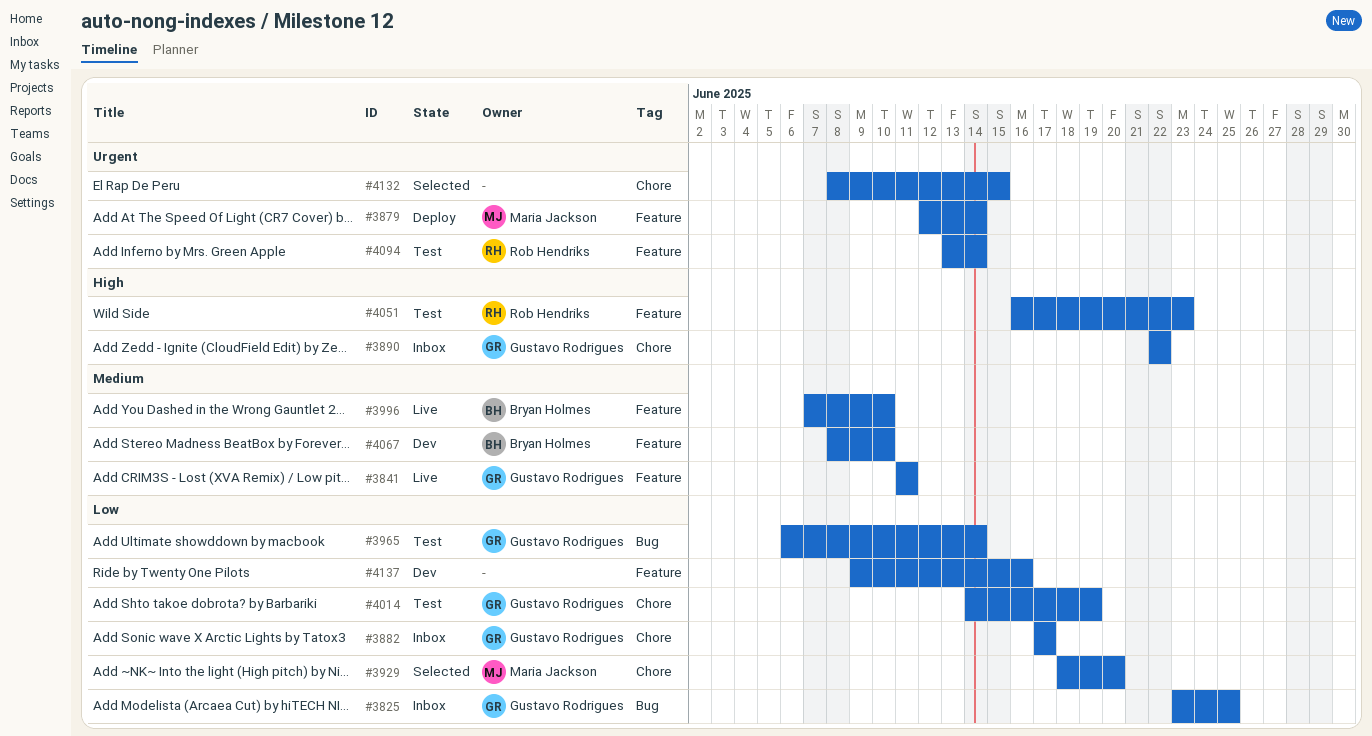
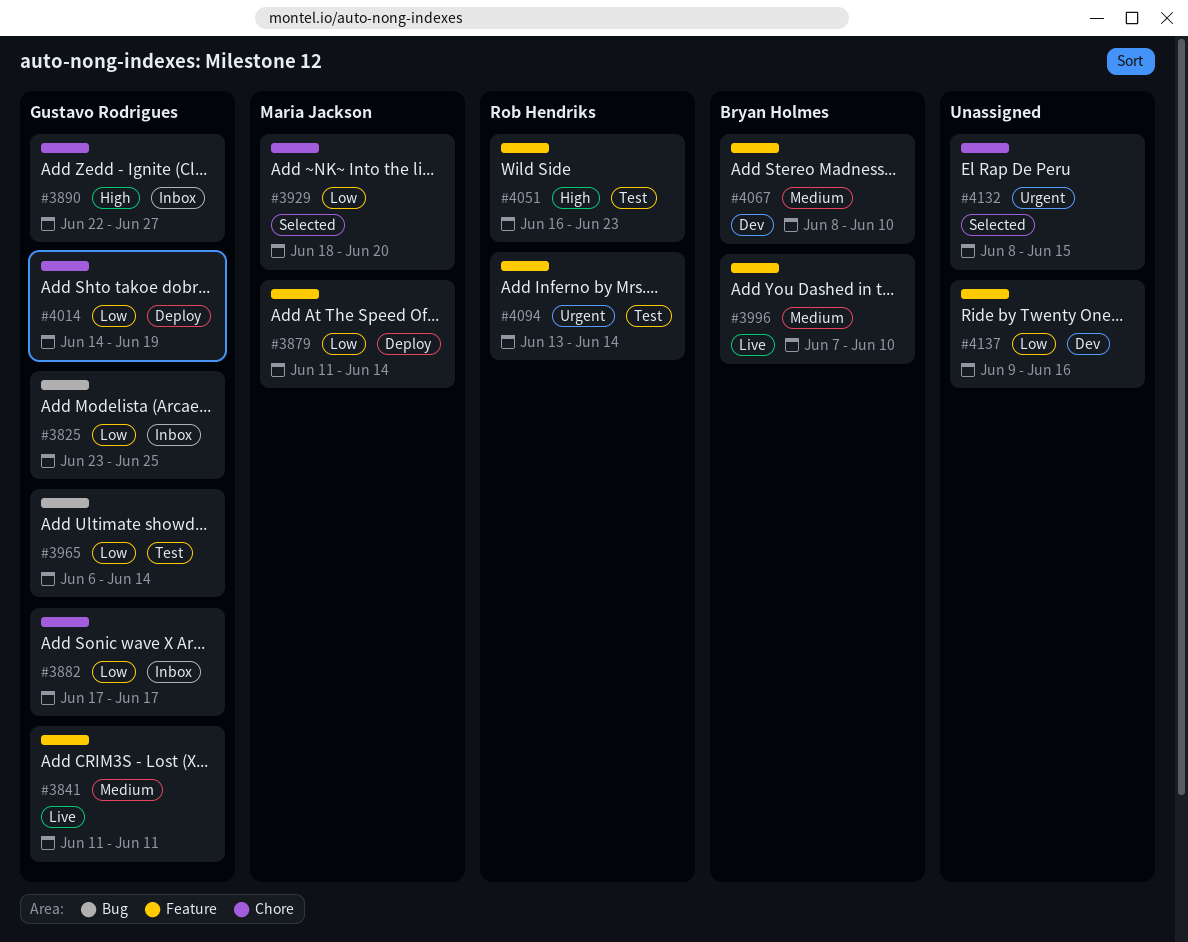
#3879, priority: Urgent -> Low
#3879, start: Jun 12 -> Jun 11
#3890, due: Jun 22 -> Jun 27
#4014, status: Test -> Deploy

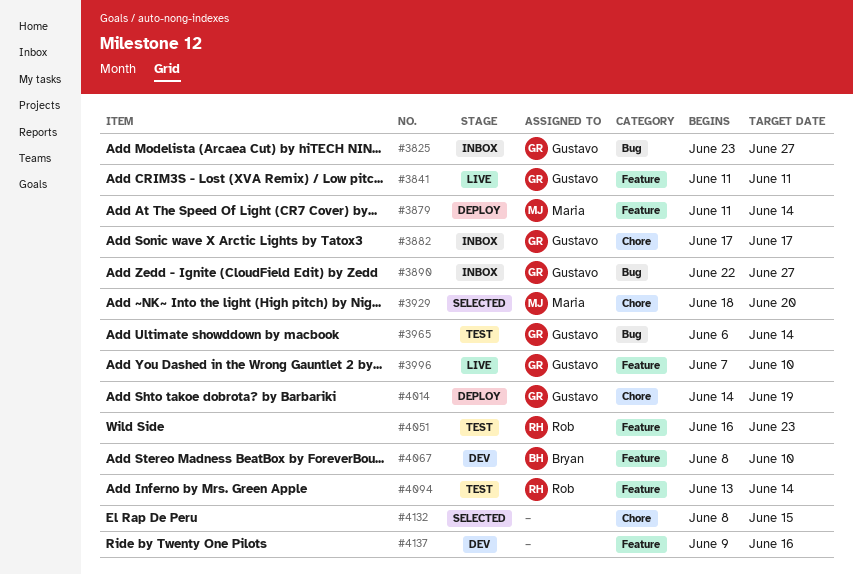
#3825, due: Jun 25 -> Jun 27
#3890, label: Chore -> Bug
#3996, owner: Bryan Holmes -> Gustavo Rodrigues

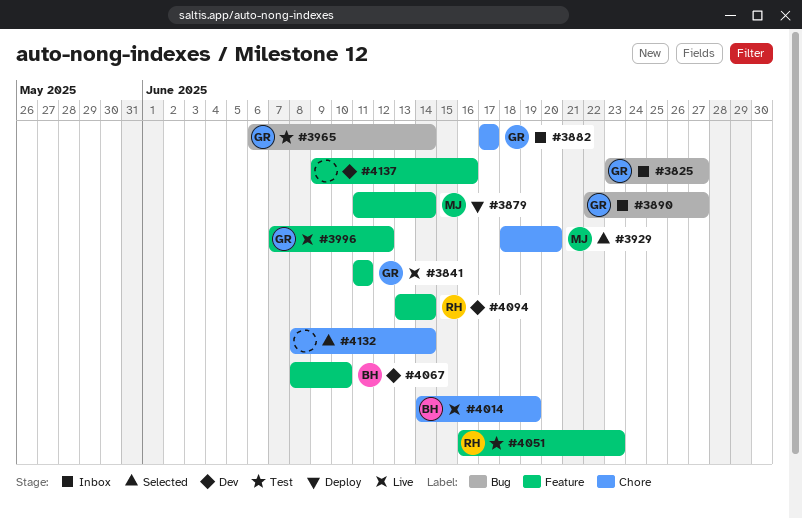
#3996, due: Jun 10 -> Jun 12
#4014, status: Deploy -> Live
#4014, owner: Gustavo -> Bryan
#4094, status: Test -> Dev
#4132, due: Jun 15 -> Jun 14

